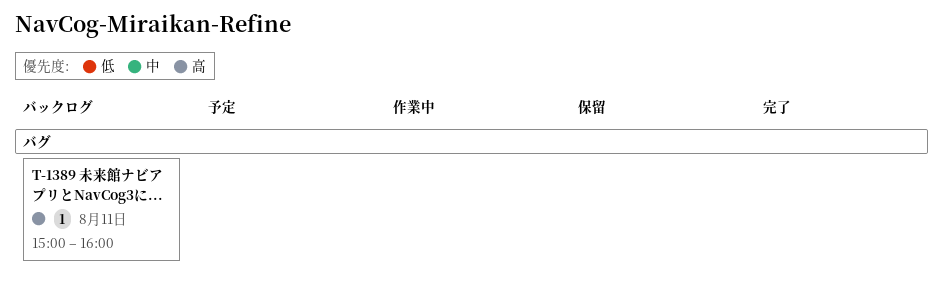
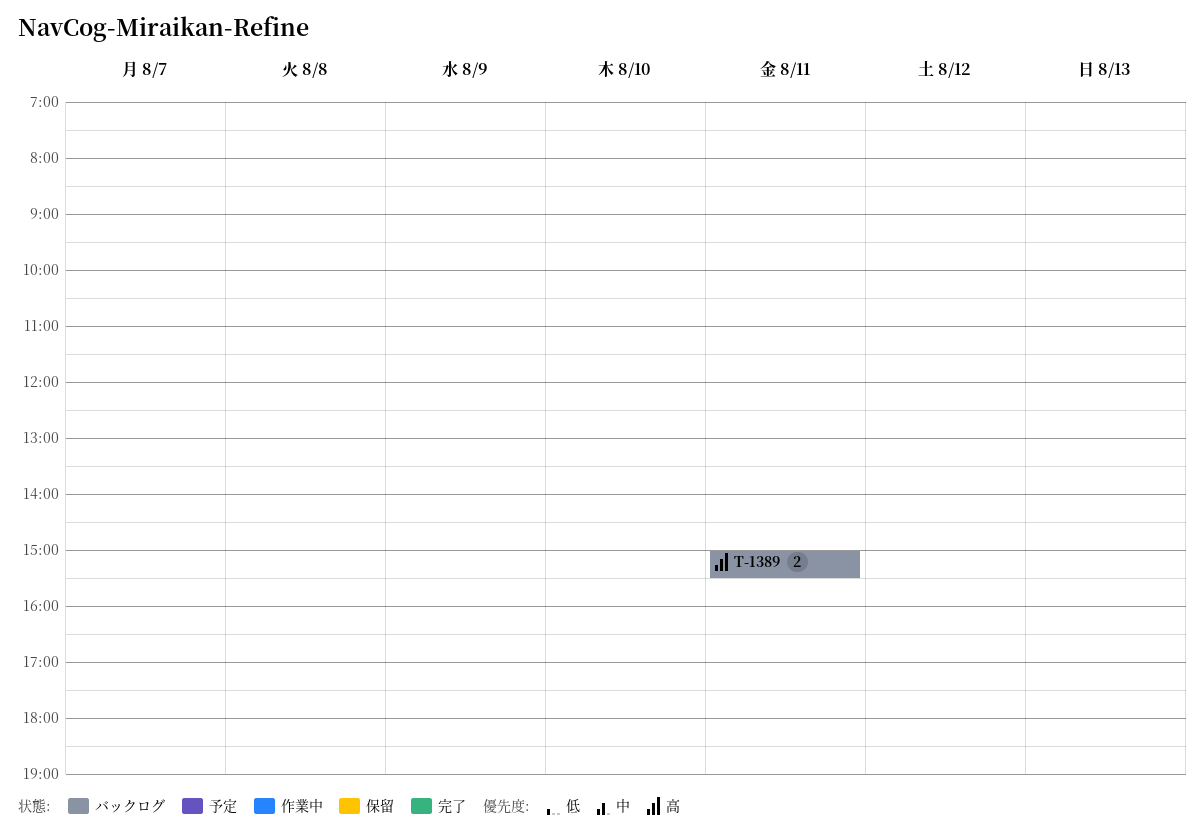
T-1389, estimate: 1 -> 2
T-1389, ends: 16:00 -> 15:30

